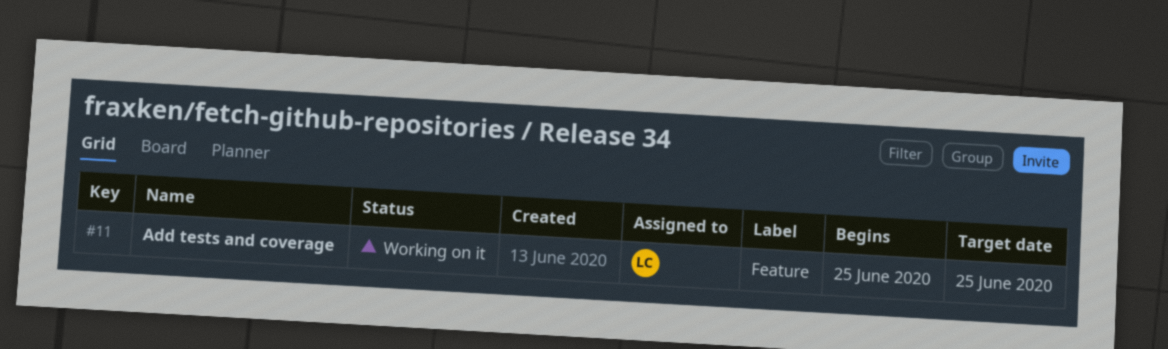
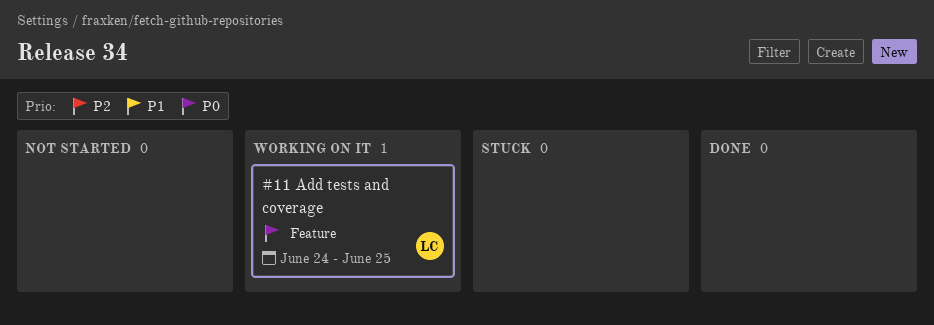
#11, start: Jun 25 -> Jun 24

